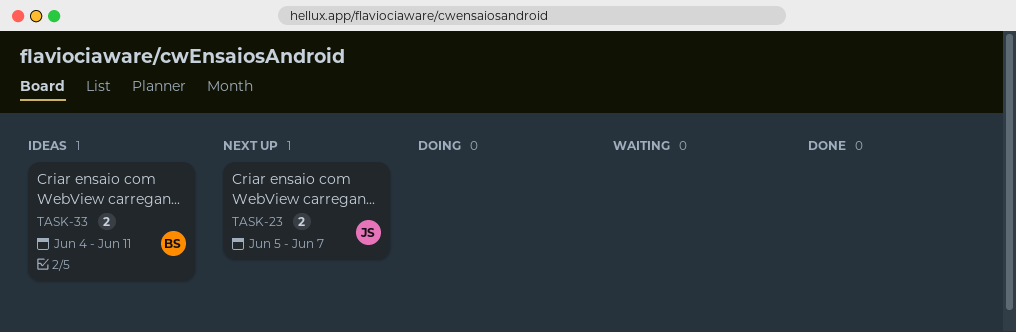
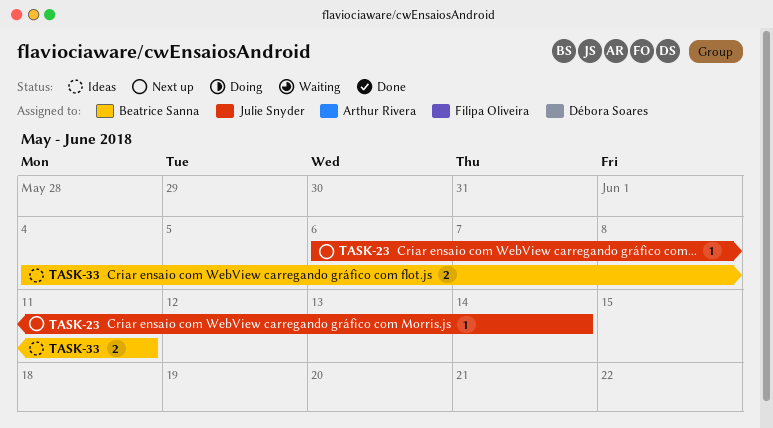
TASK-23, estimate: 2 -> 1
TASK-23, start: Jun 5 -> Jun 6
TASK-23, due: Jun 7 -> Jun 14

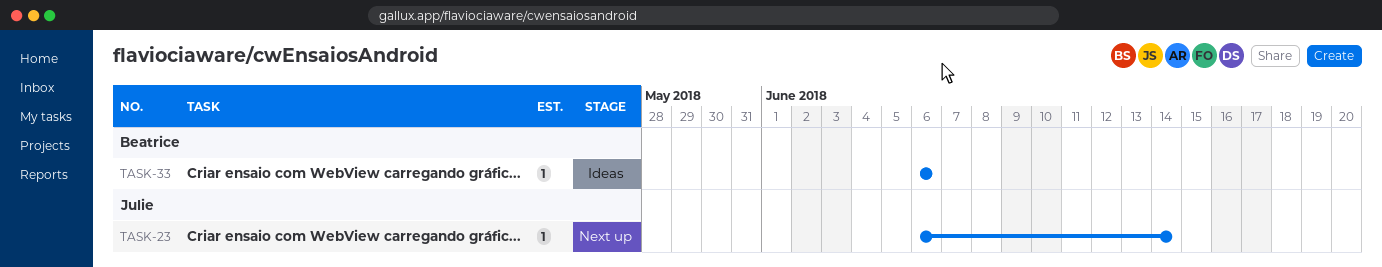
TASK-33, estimate: 2 -> 1
TASK-33, start: Jun 4 -> Jun 6
TASK-33, due: Jun 11 -> Jun 6

